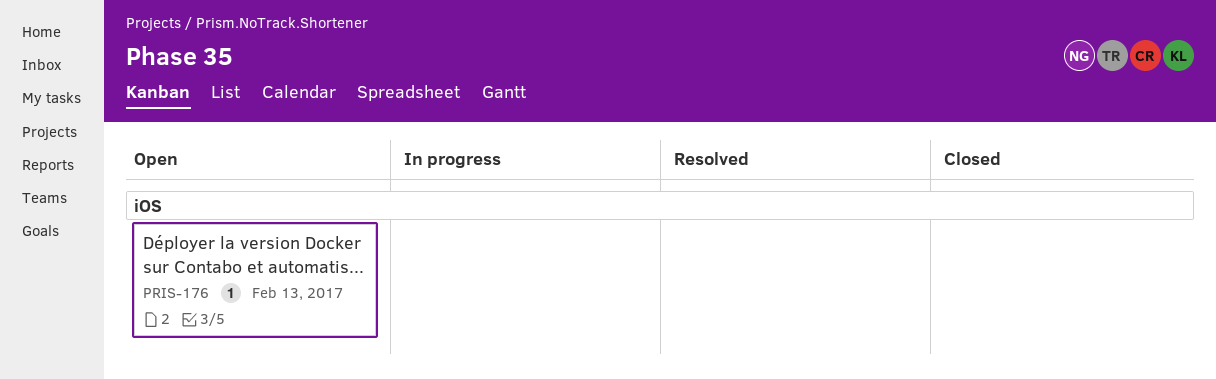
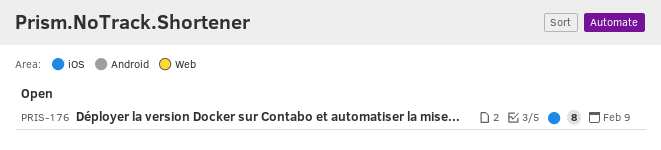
PRIS-176, estimate: 1 -> 8
PRIS-176, due: Feb 13 -> Feb 9

